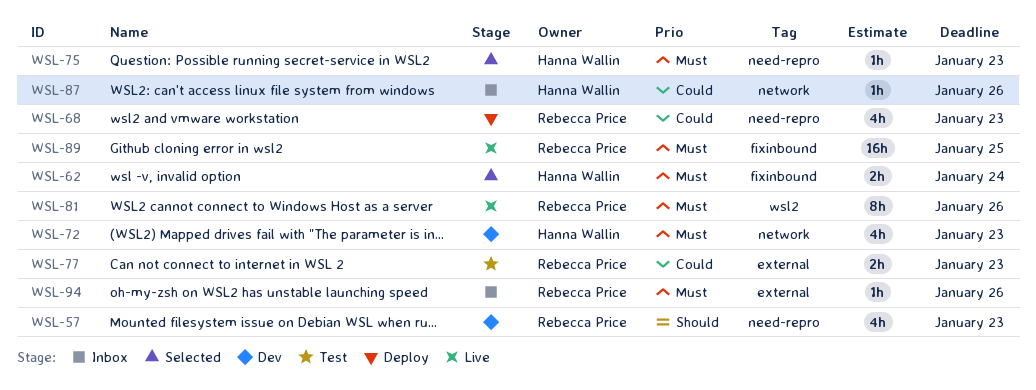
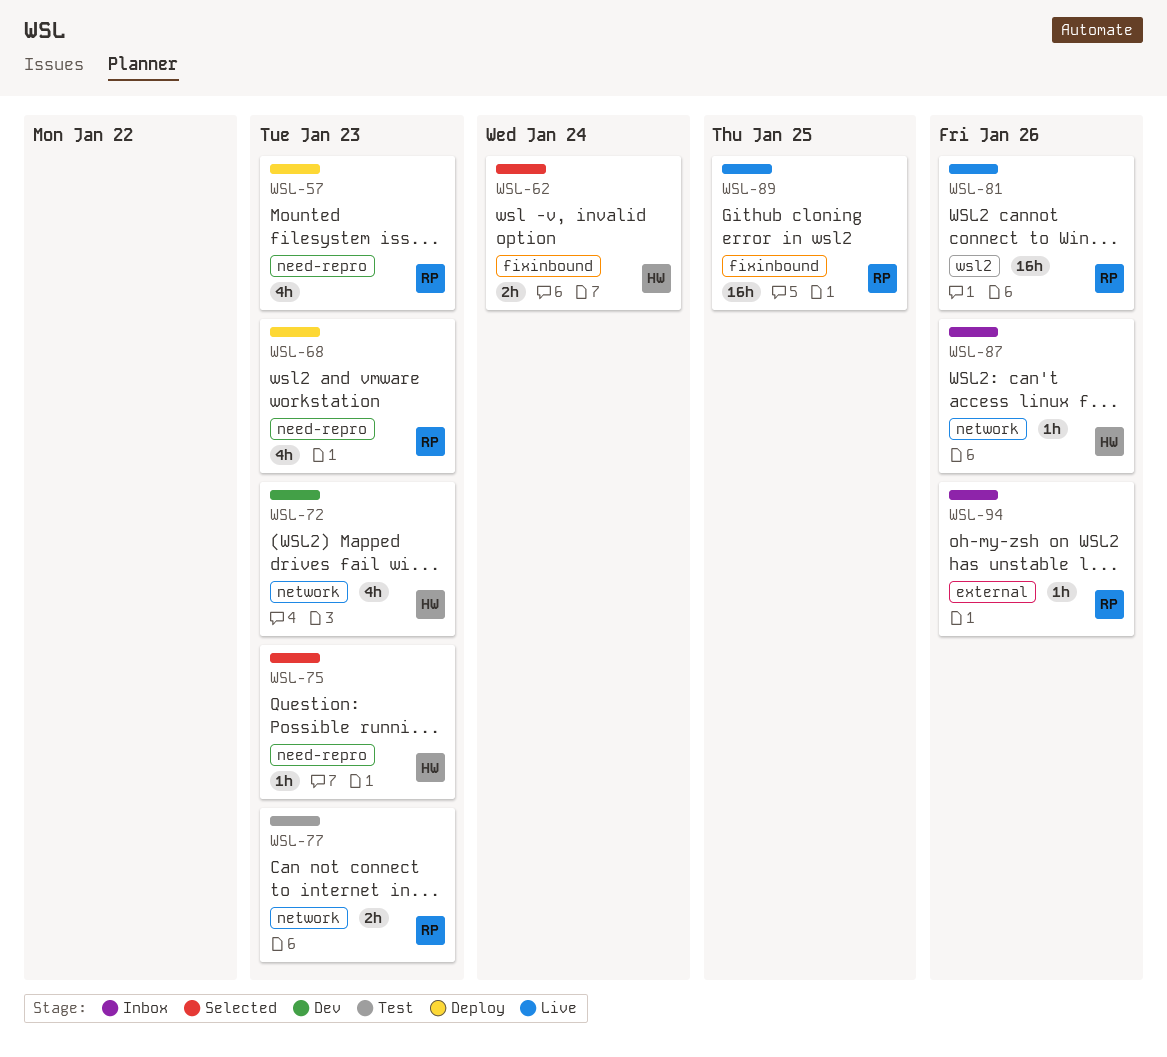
WSL-57, status: Dev -> Deploy
WSL-77, label: external -> network
WSL-81, estimate: 8h -> 16h

